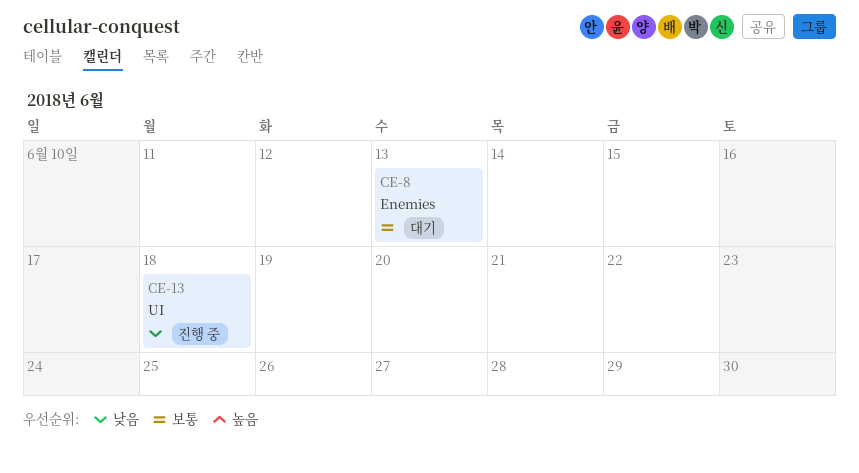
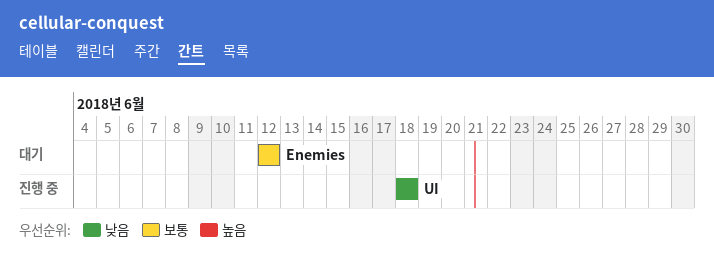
Enemies, due: Jun 13 -> Jun 12

